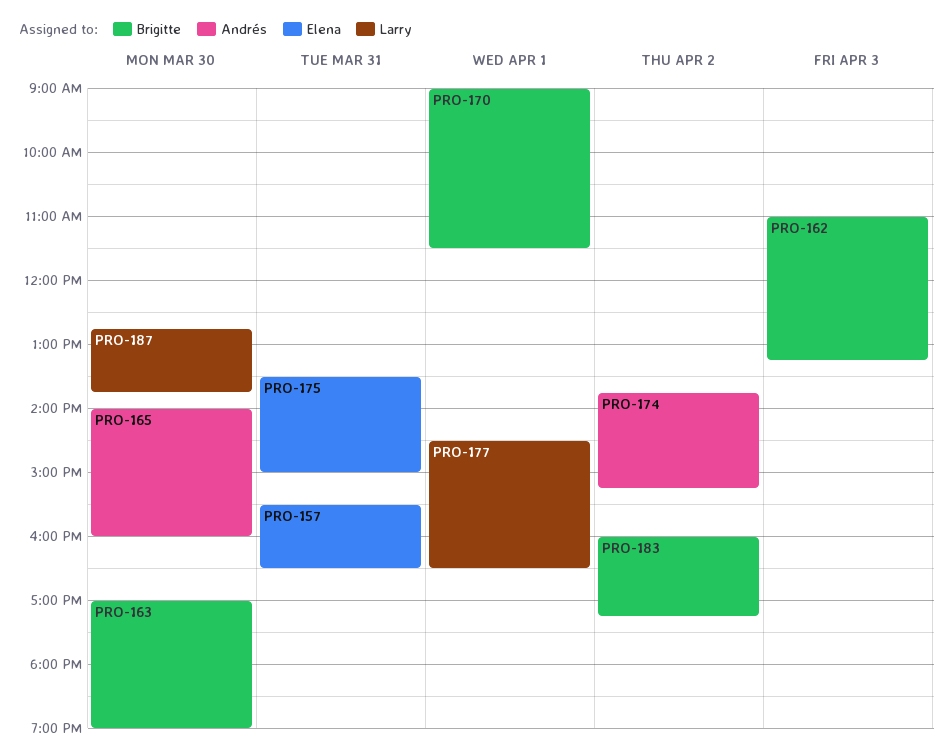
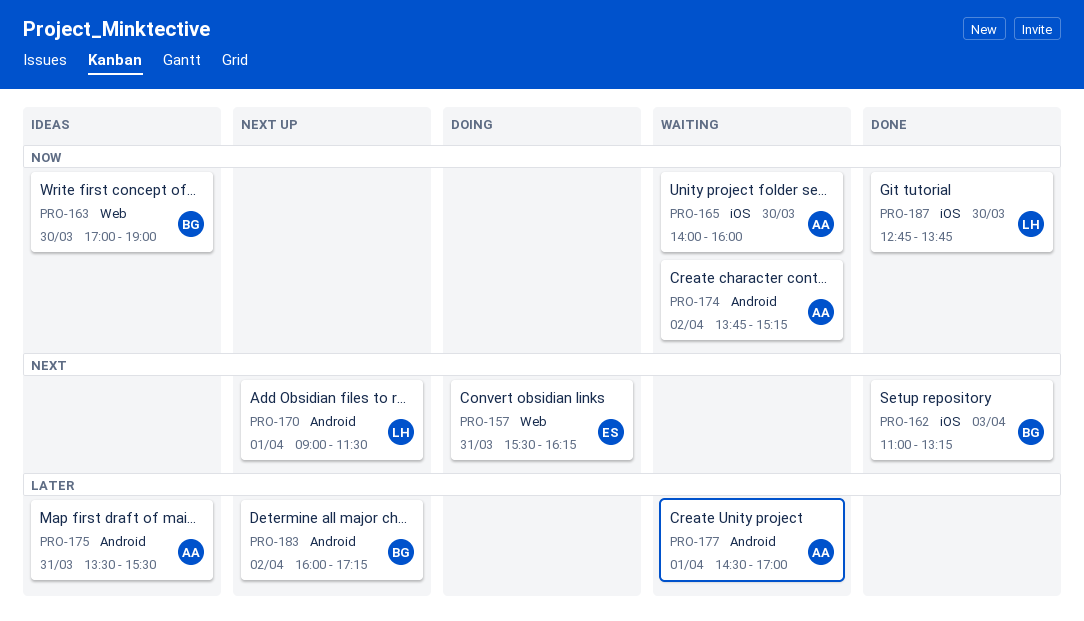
PRO-157, ends: 16:30 -> 16:15
PRO-170, owner: Brigitte -> Larry
PRO-175, owner: Elena -> Andrés
PRO-175, ends: 15:00 -> 15:30
PRO-177, owner: Larry -> Andrés
PRO-177, ends: 16:30 -> 17:00

